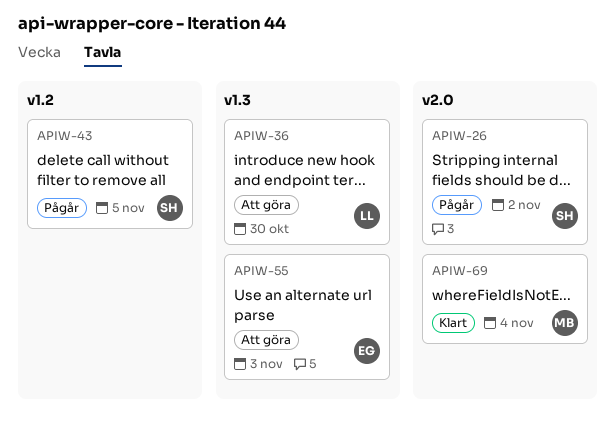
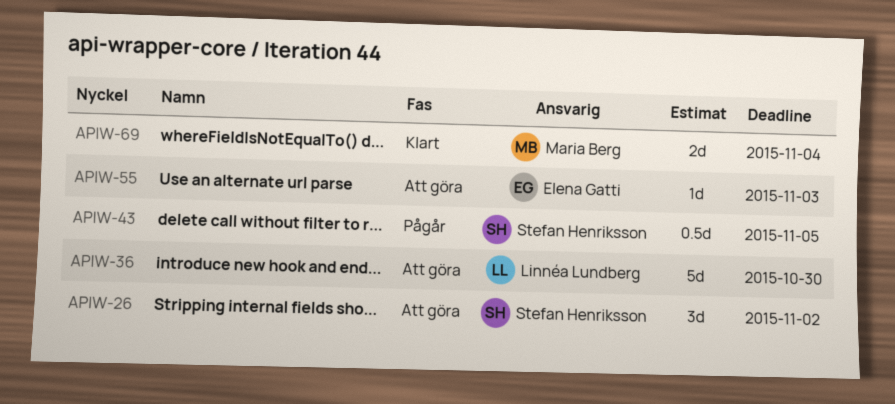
APIW-26, status: Pågår -> Att göra

